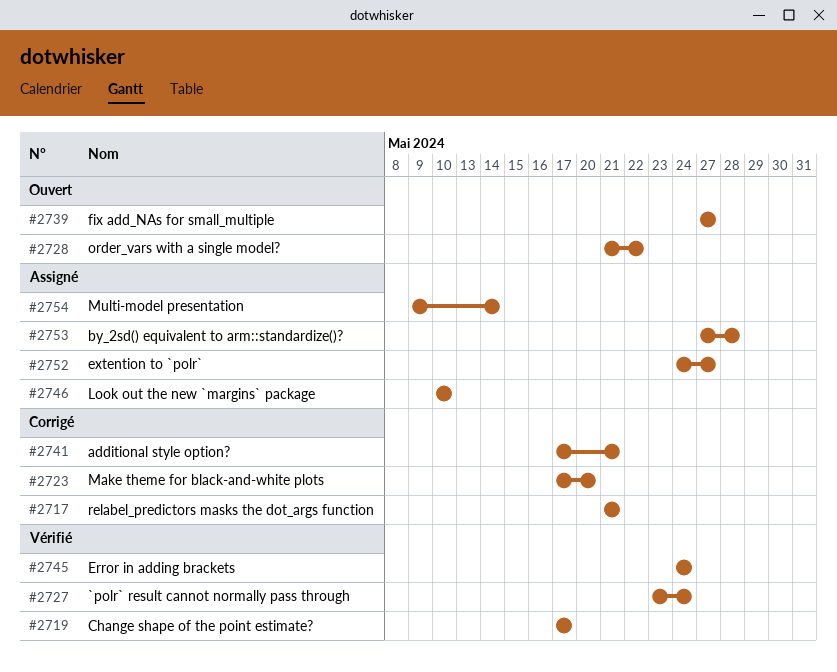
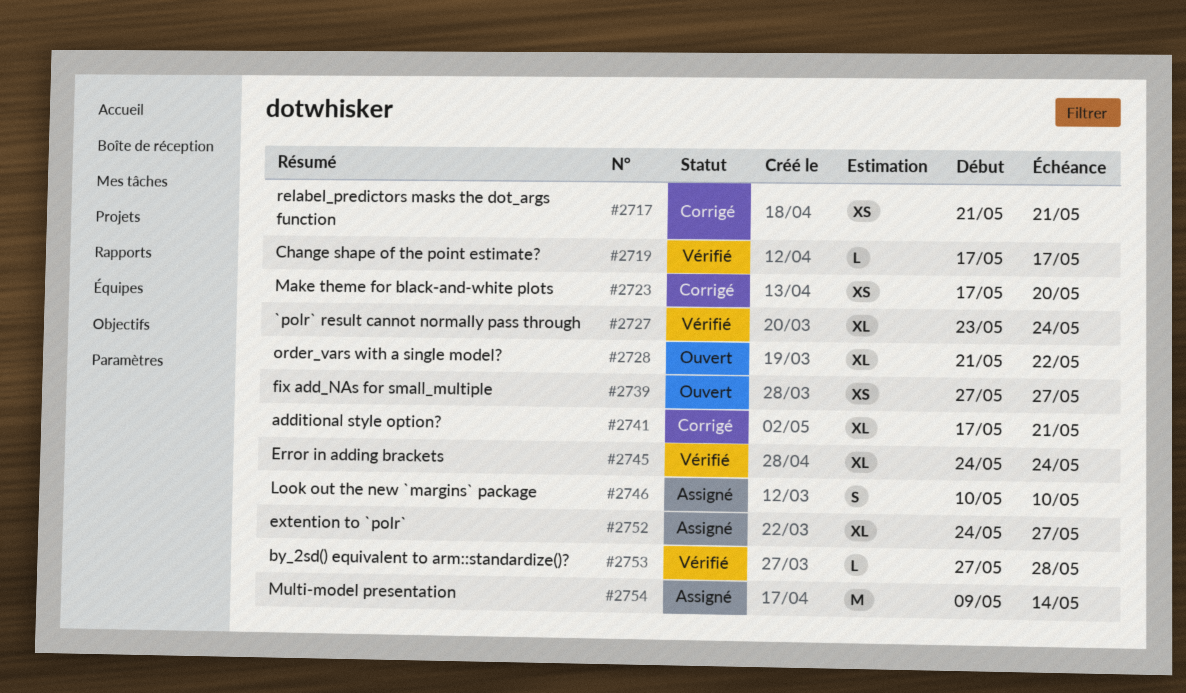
#2753, status: Assigné -> Vérifié

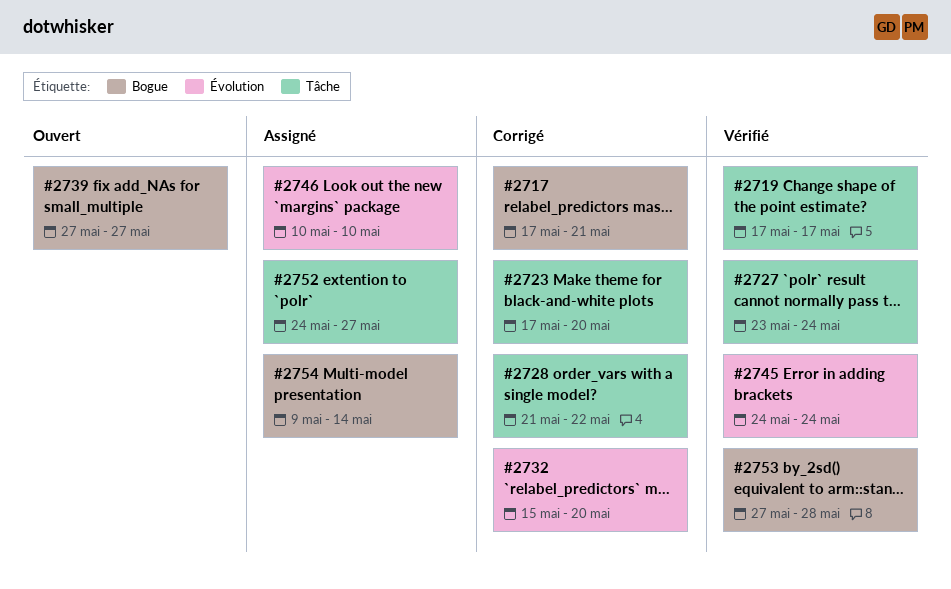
#2717, start: May 21 -> May 17
#2728, status: Ouvert -> Corrigé
#2732: none -> present
#2741: present -> none

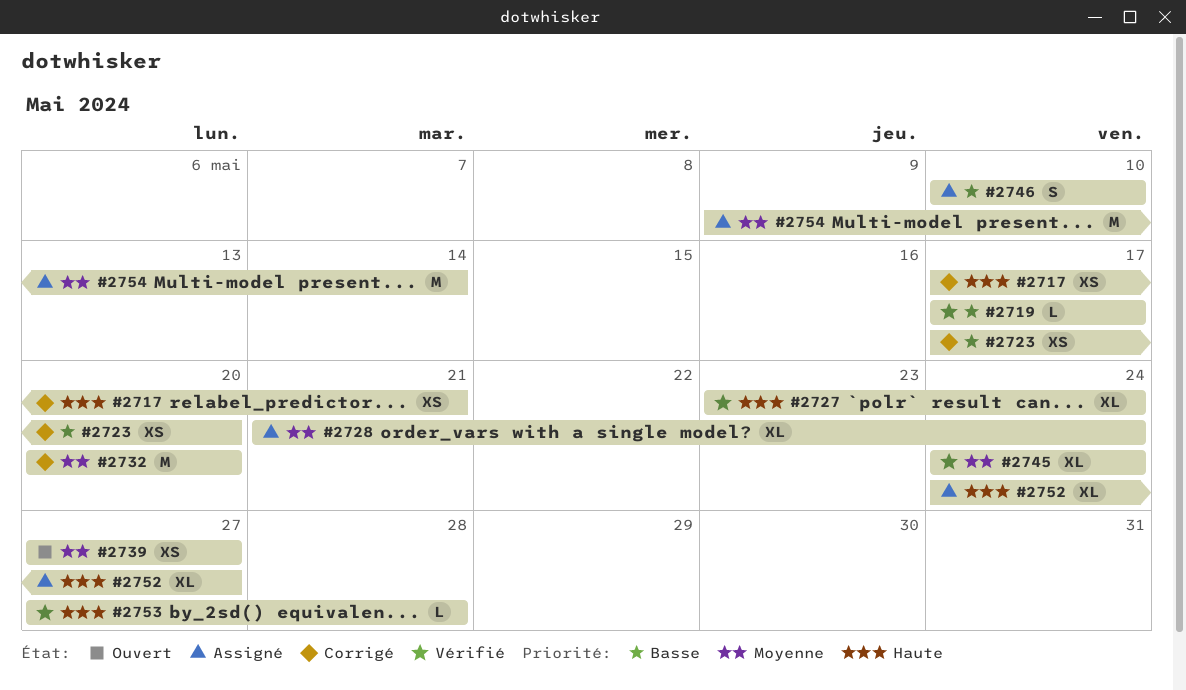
#2728, status: Corrigé -> Assigné
#2728, due: May 22 -> May 24
#2732, start: May 15 -> May 20

